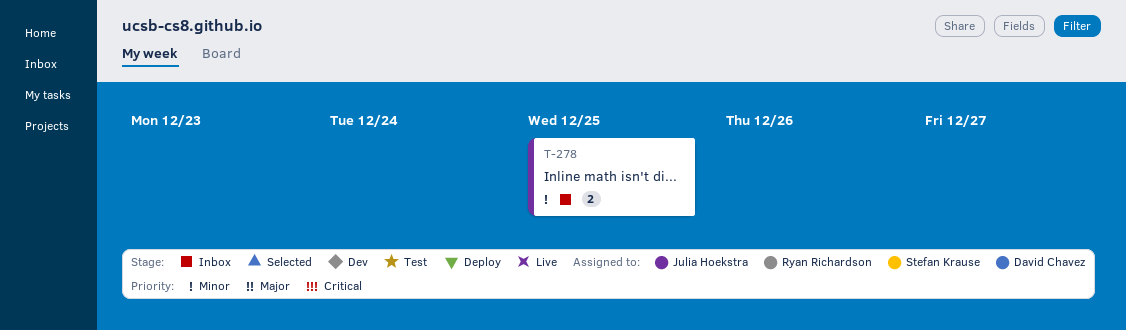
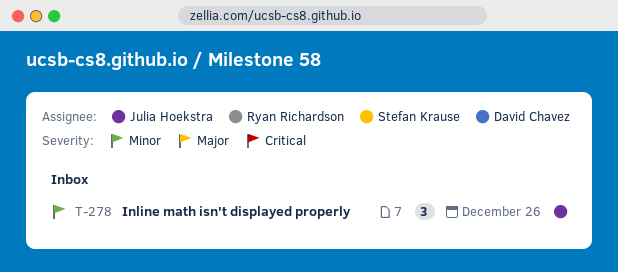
T-278, estimate: 2 -> 3
T-278, due: Dec 25 -> Dec 26

